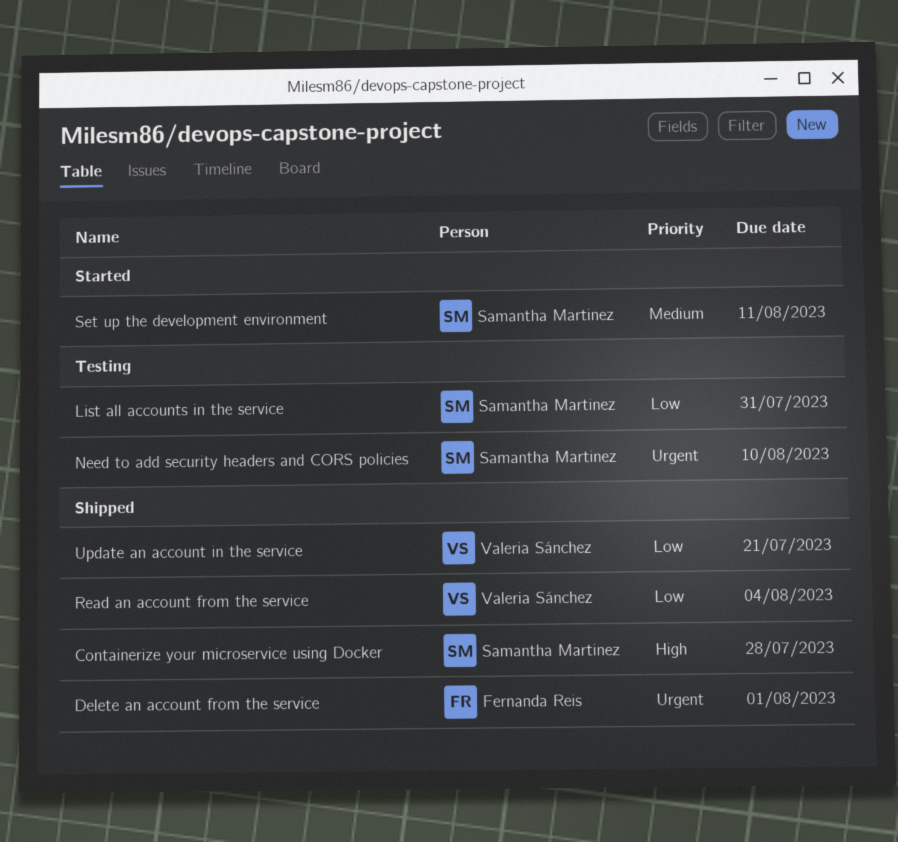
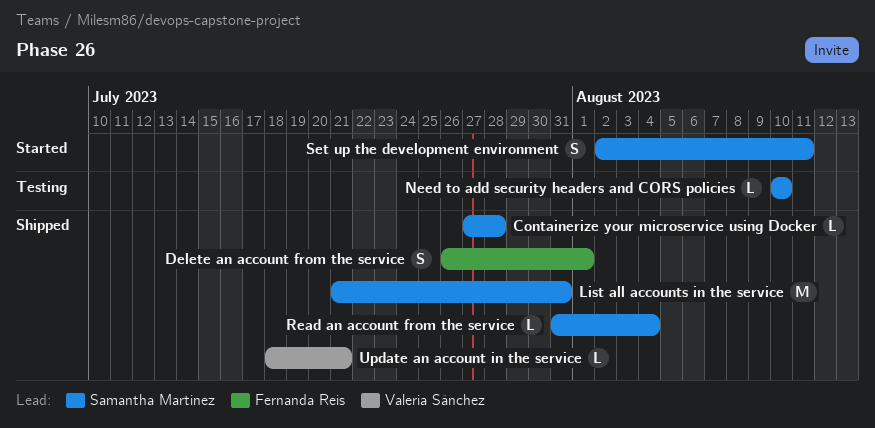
List all accounts in the service, status: Testing -> Shipped
Read an account from the service, owner: Valeria Sánchez -> Samantha Martinez

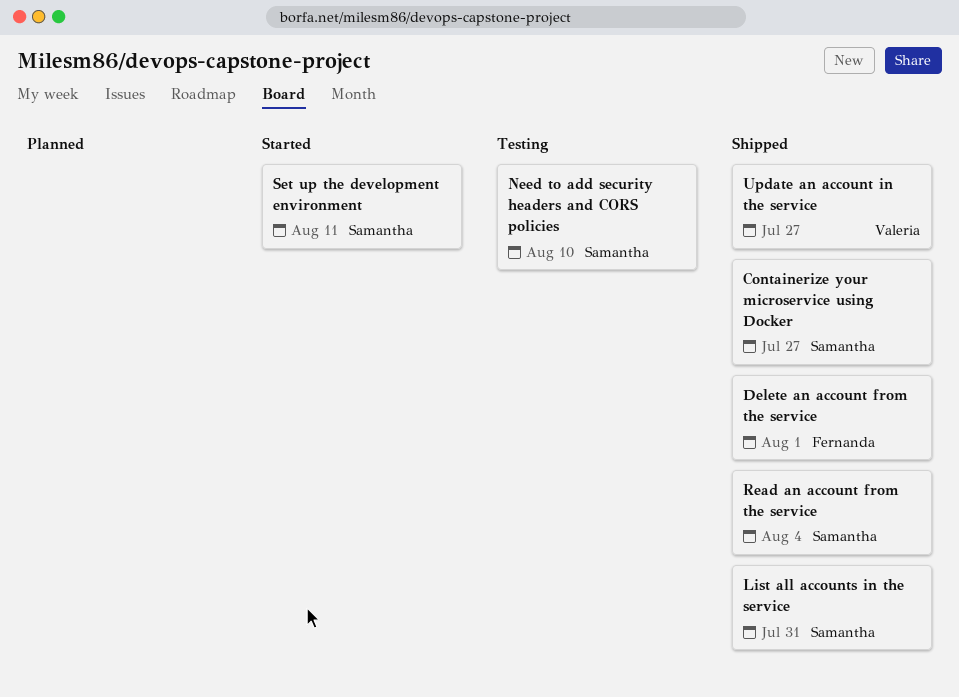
Containerize your microservice using Docker, due: Jul 28 -> Jul 27
Update an account in the service, due: Jul 21 -> Jul 27

